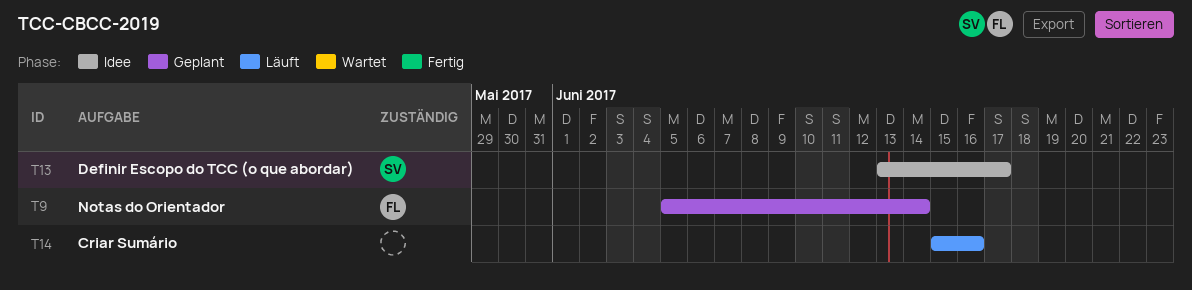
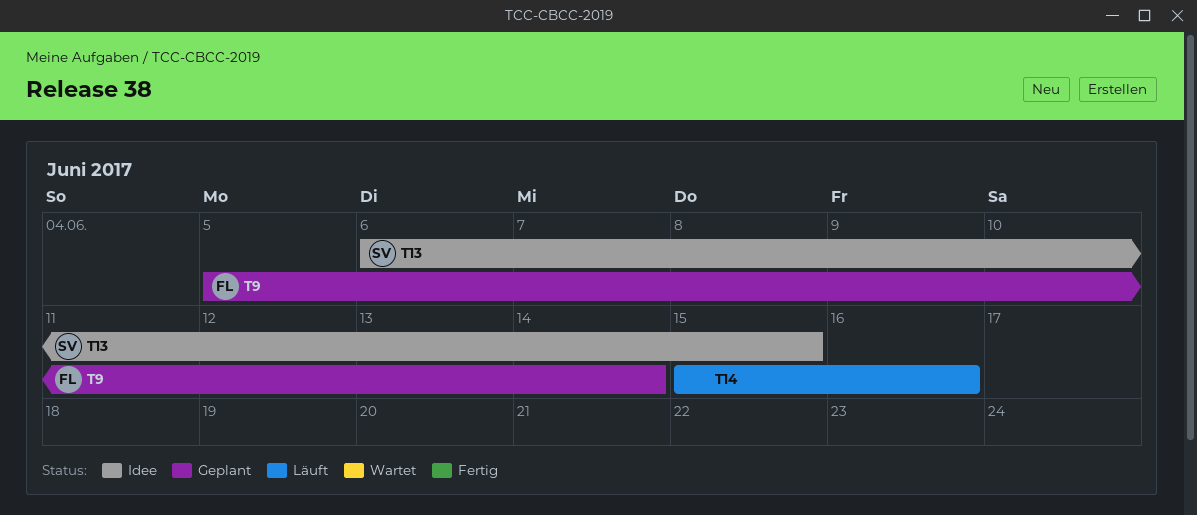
T13, start: Jun 13 -> Jun 6
T13, due: Jun 17 -> Jun 15

